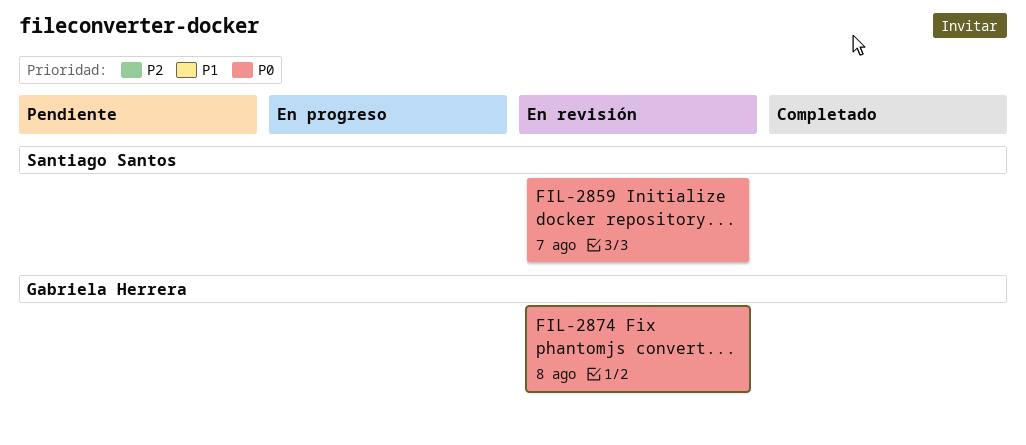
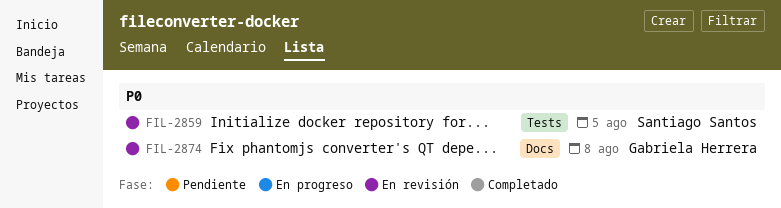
FIL-2859, due: Aug 7 -> Aug 5

